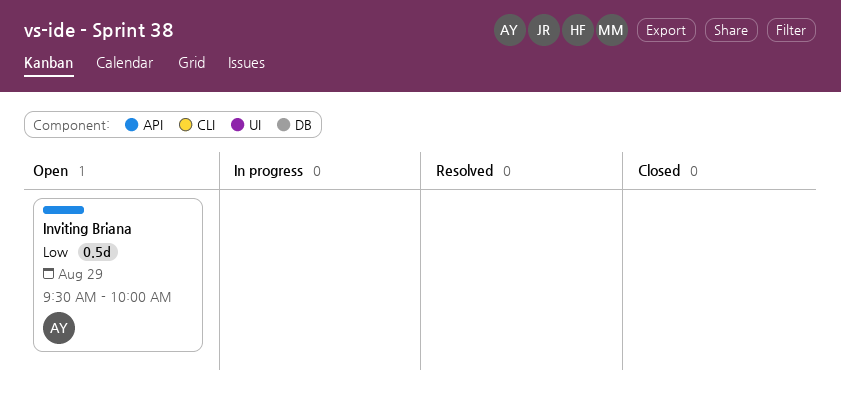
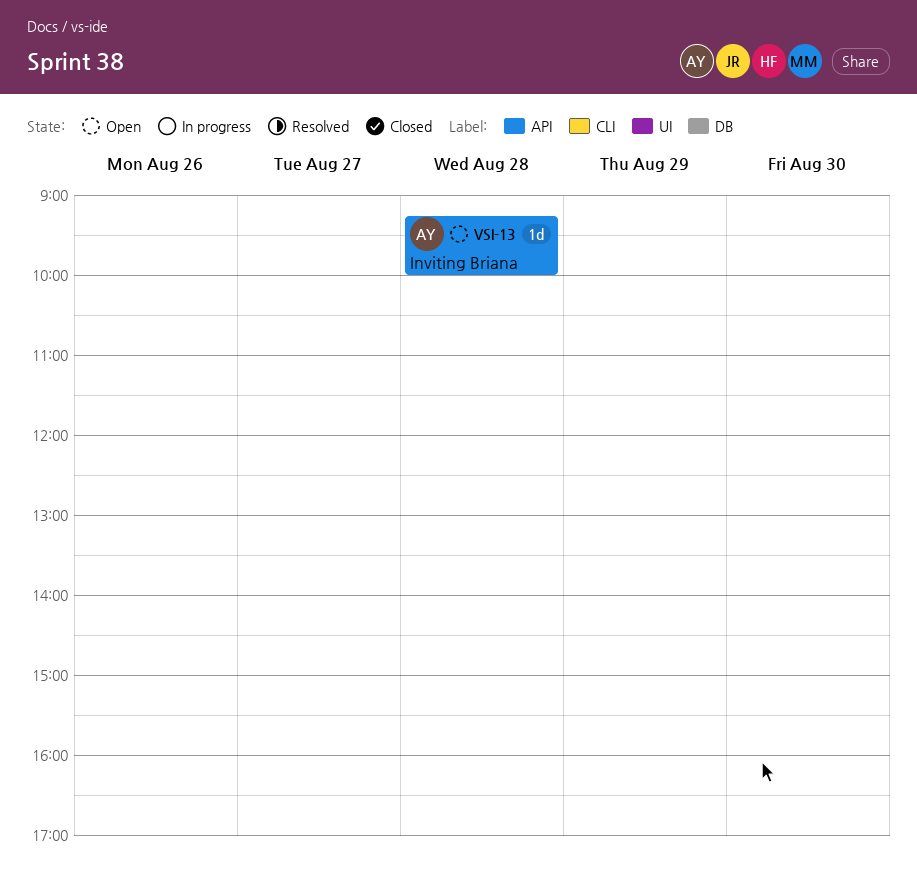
Inviting Briana, estimate: 0.5d -> 1d
Inviting Briana, day: Aug 29 -> Aug 28
Inviting Briana, begins: 09:30 -> 09:15

